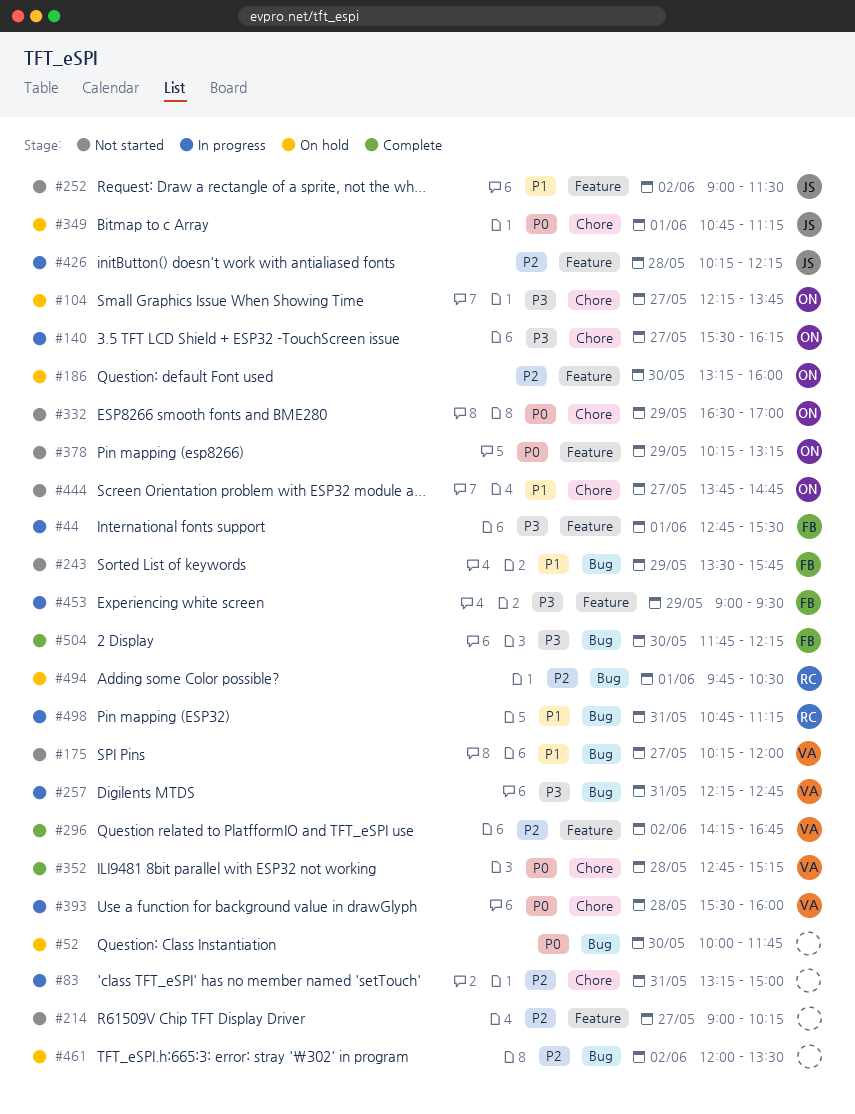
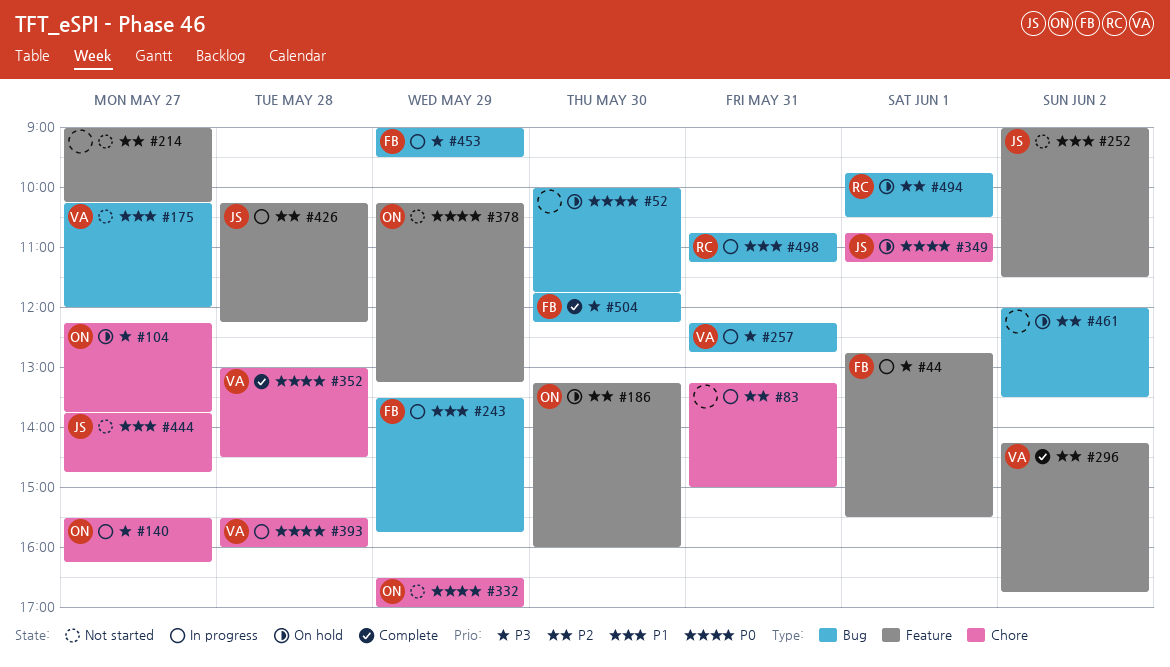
#243, status: Not started -> In progress
#352, begins: 12:45 -> 13:00
#352, ends: 15:15 -> 14:30
#444, owner: ON -> JS
#453, label: Feature -> Bug

